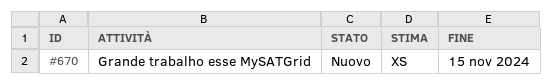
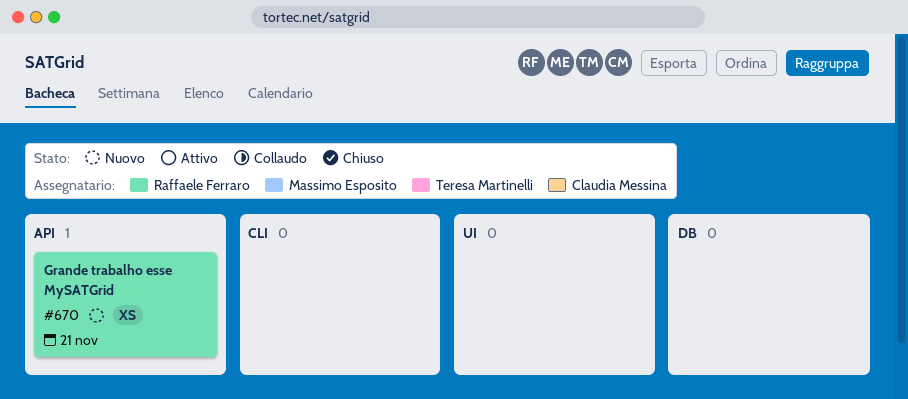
#670, due: Nov 15 -> Nov 21

